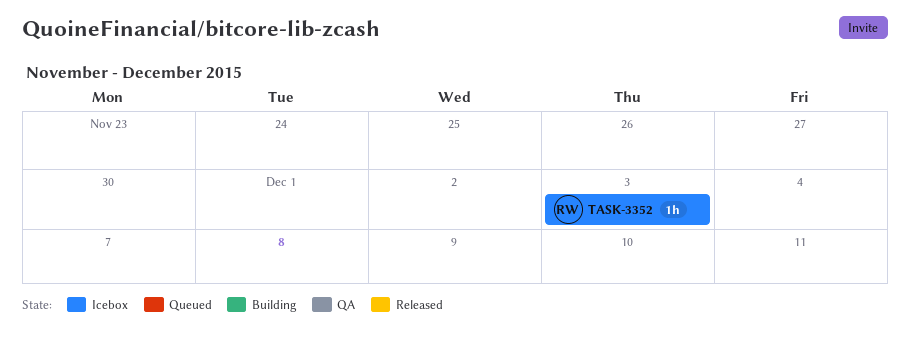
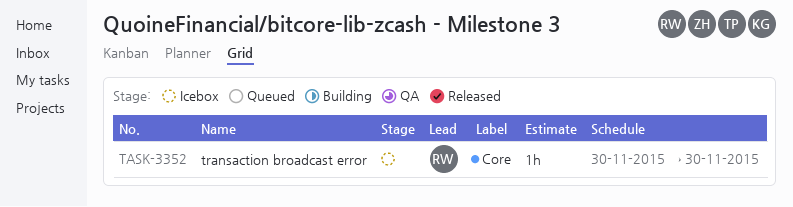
TASK-3352, start: Dec 3 -> Nov 30
TASK-3352, due: Dec 3 -> Nov 30

